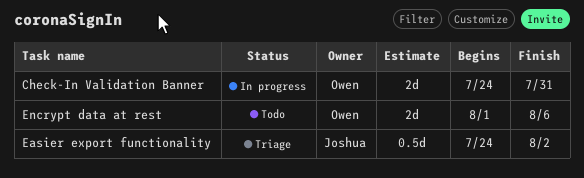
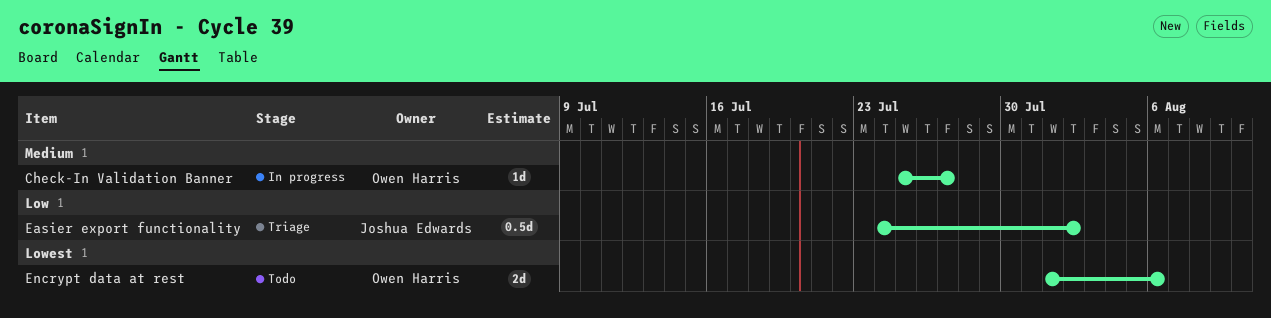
Check-In Validation Banner, estimate: 2d -> 1d
Check-In Validation Banner, start: Jul 24 -> Jul 25
Check-In Validation Banner, due: Jul 31 -> Jul 27

